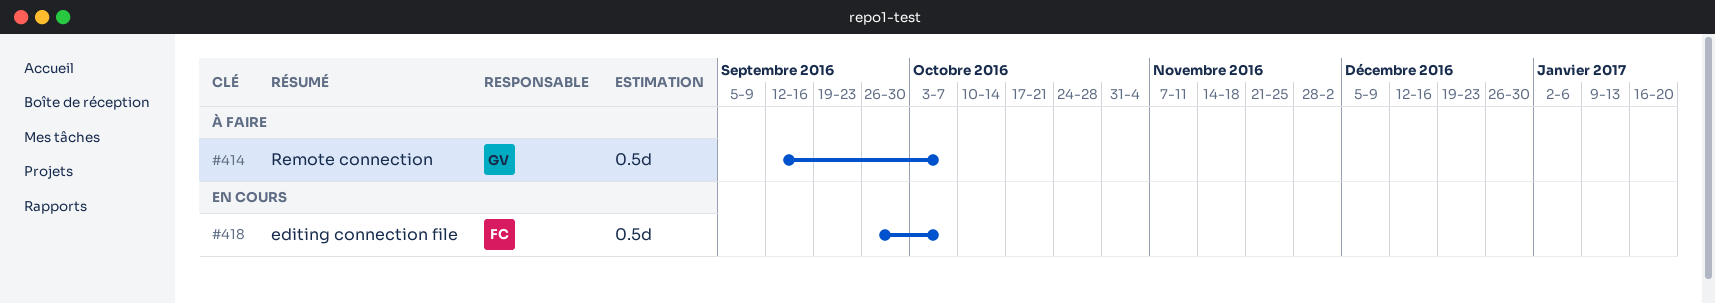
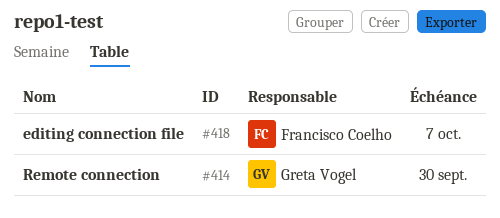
#414, due: Oct 7 -> Sep 30

